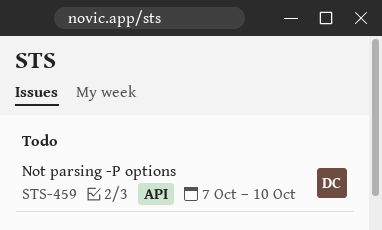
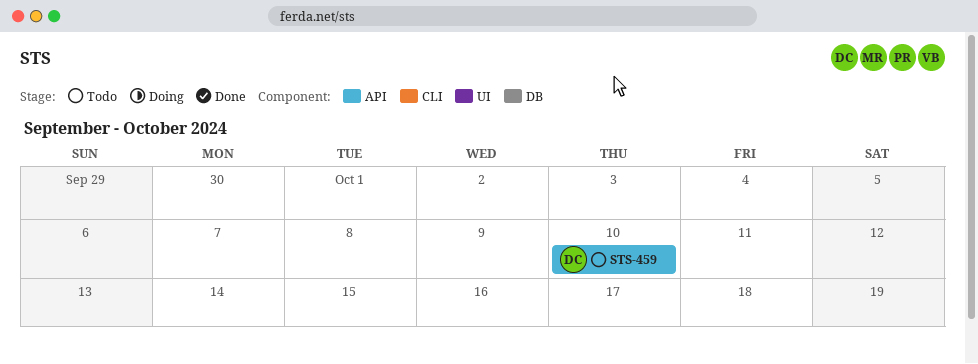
STS-459, start: Oct 7 -> Oct 10

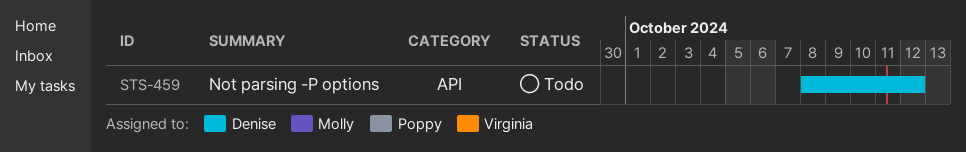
STS-459, start: Oct 10 -> Oct 8
STS-459, due: Oct 10 -> Oct 12

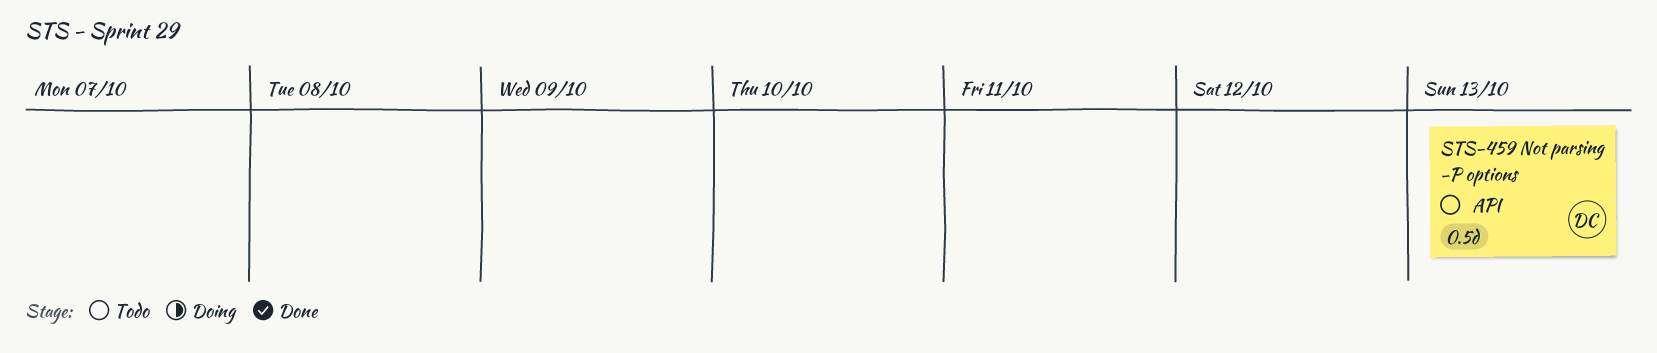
STS-459, due: Oct 12 -> Oct 13

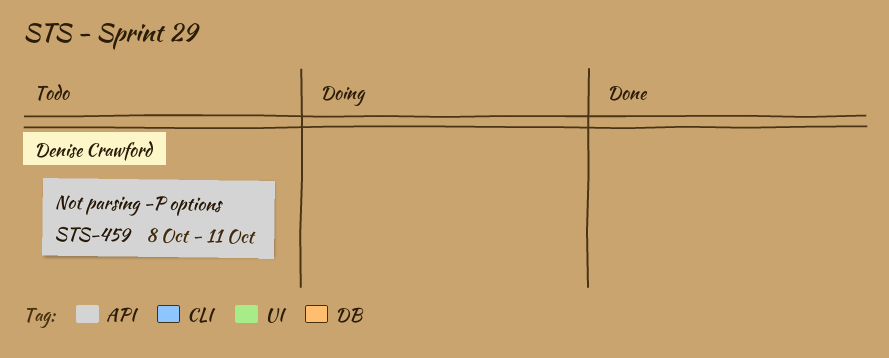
STS-459, due: Oct 13 -> Oct 11

